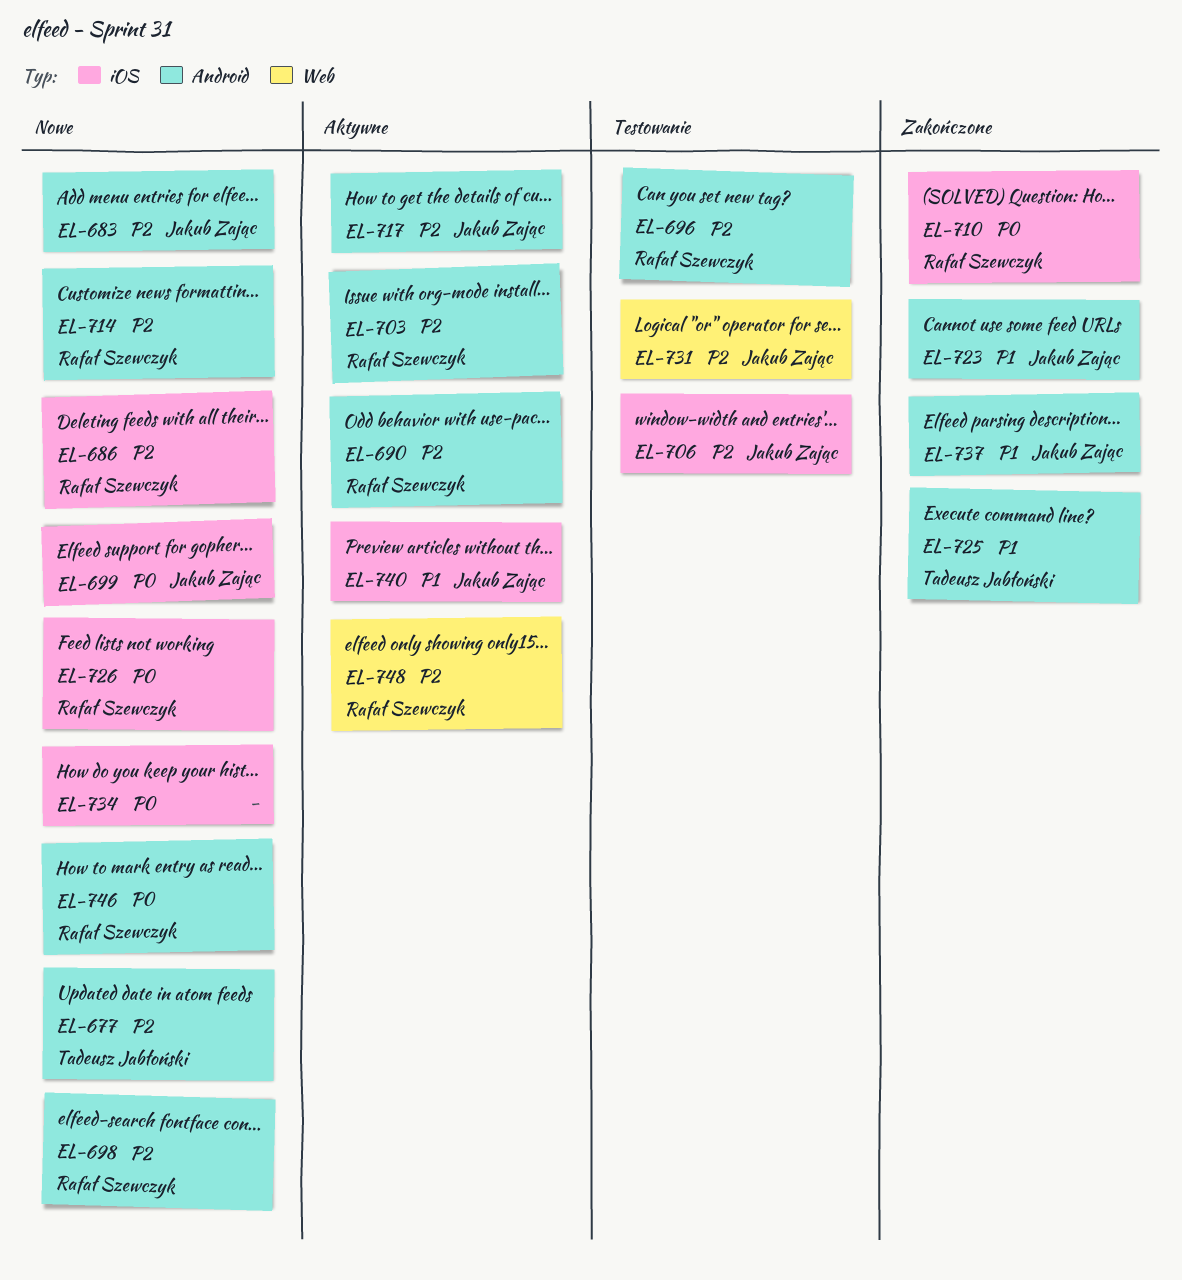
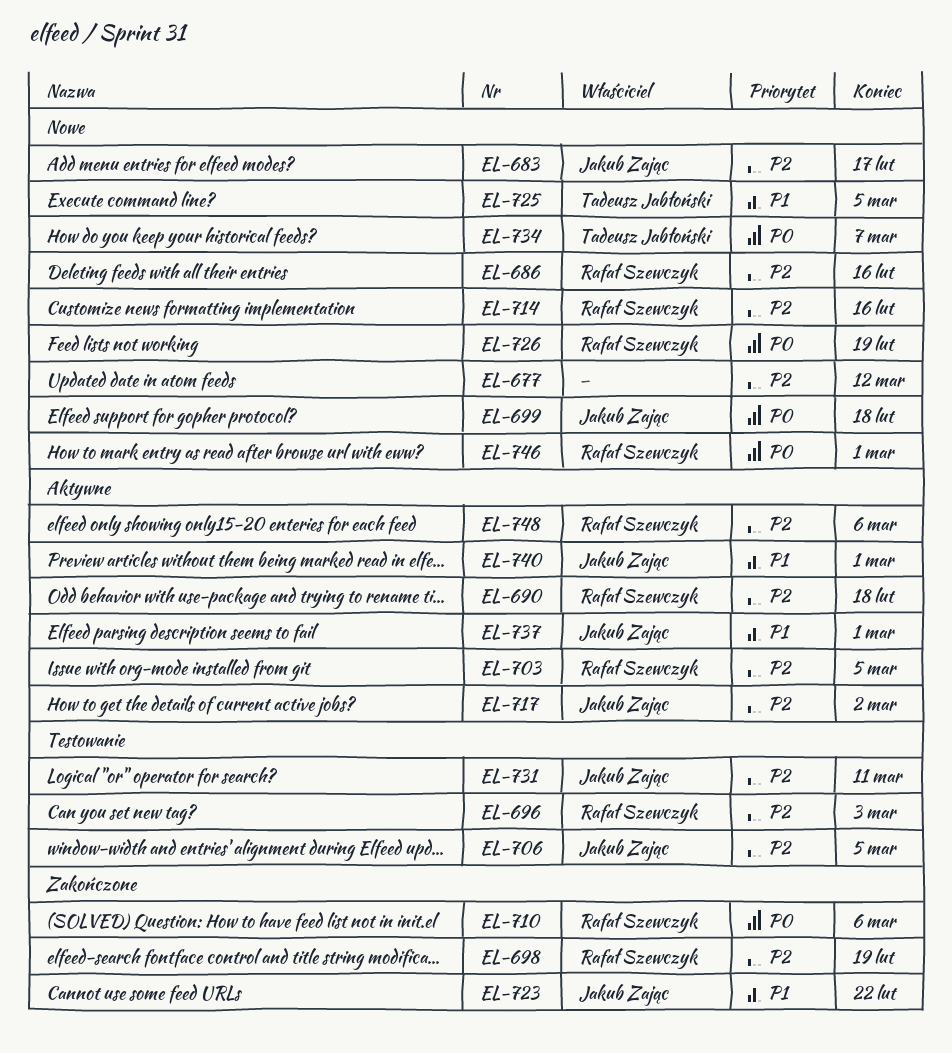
EL-677, owner: Tadeusz Jabłoński -> none
EL-698, status: Nowe -> Zakończone
EL-725, status: Zakończone -> Nowe
EL-734, owner: none -> Tadeusz Jabłoński
EL-737, status: Zakończone -> Aktywne

